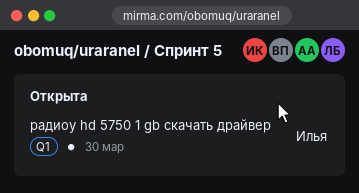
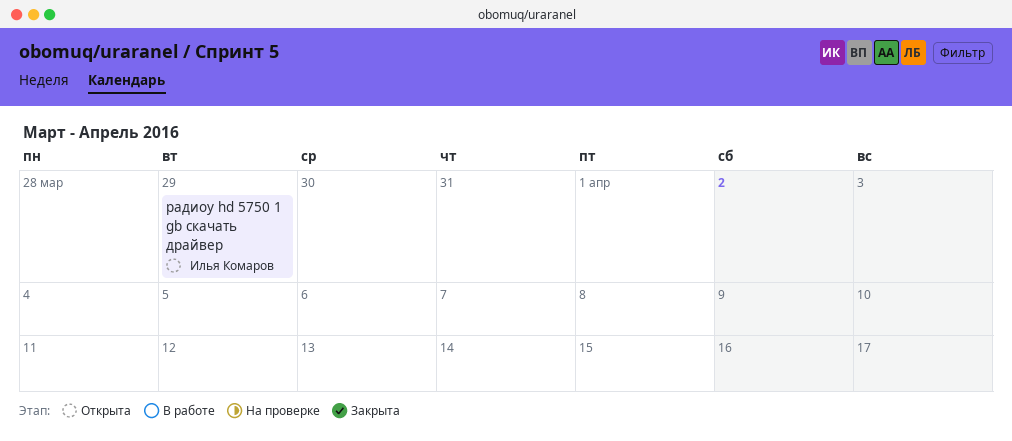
радиоy hd 5750 1 gb скачать драйвер, due: Mar 30 -> Mar 29

